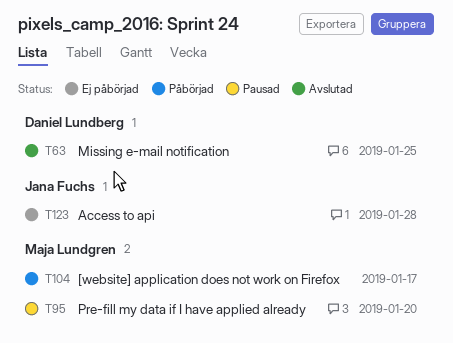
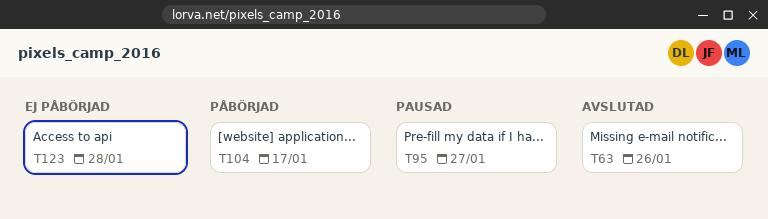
T63, due: Jan 25 -> Jan 26
T95, due: Jan 20 -> Jan 27

